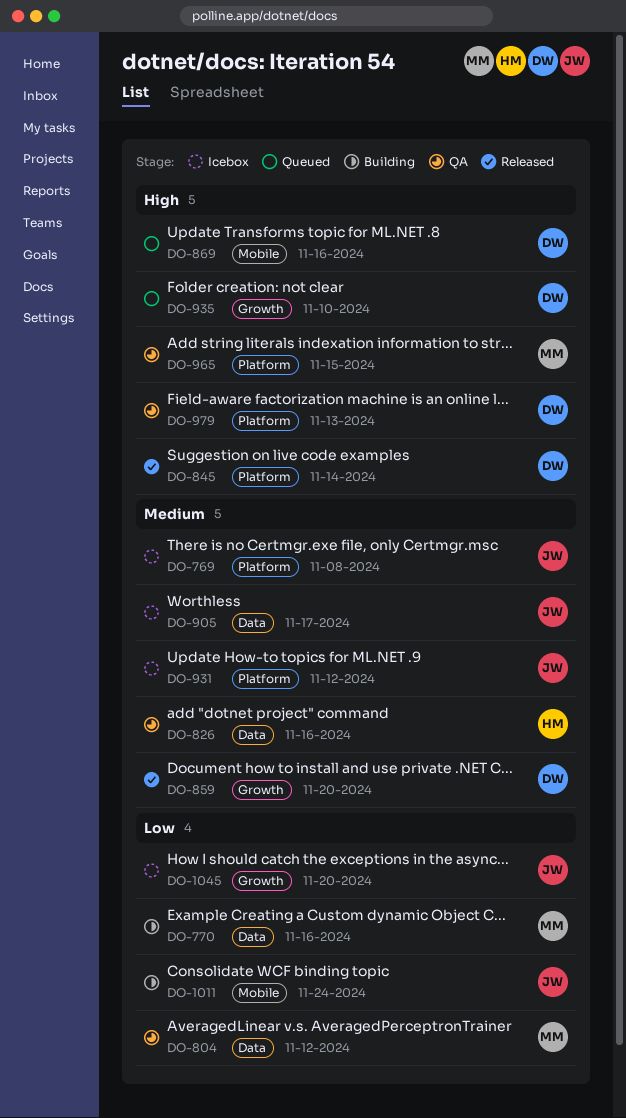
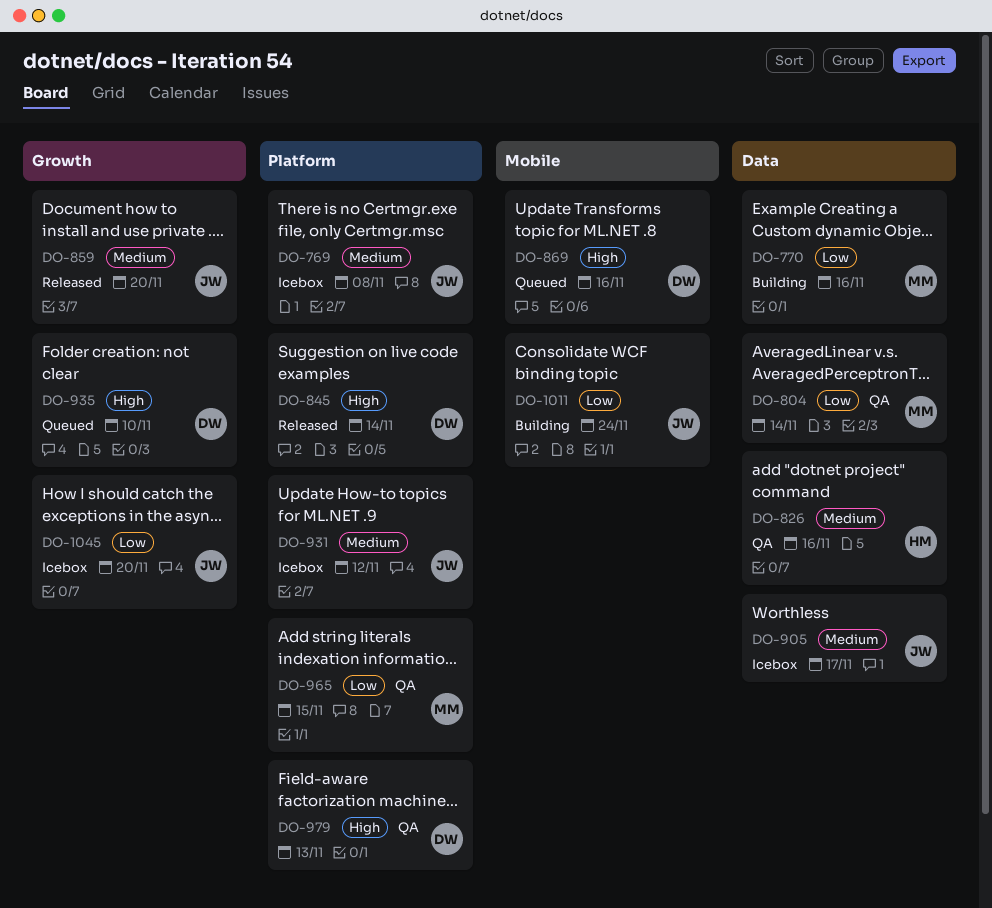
DO-804, due: Nov 12 -> Nov 14
DO-859, owner: DW -> JW
DO-965, priority: High -> Low

